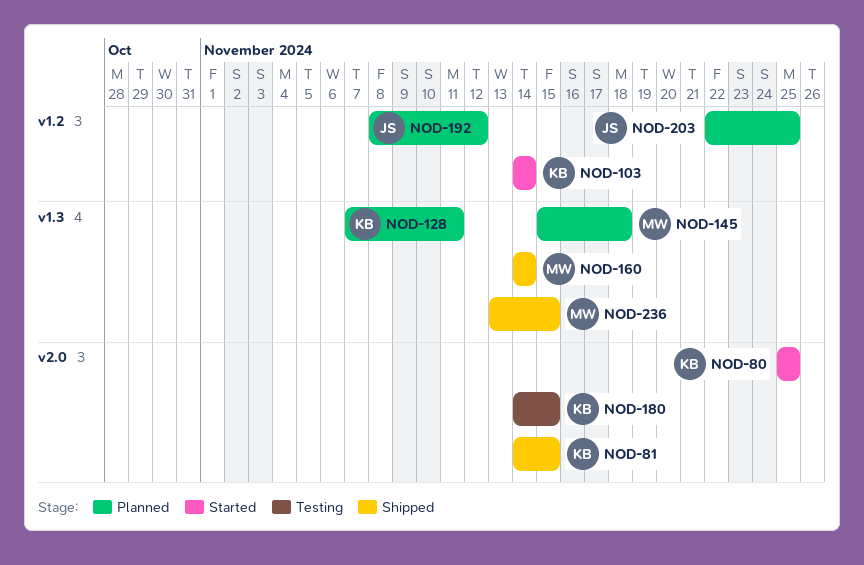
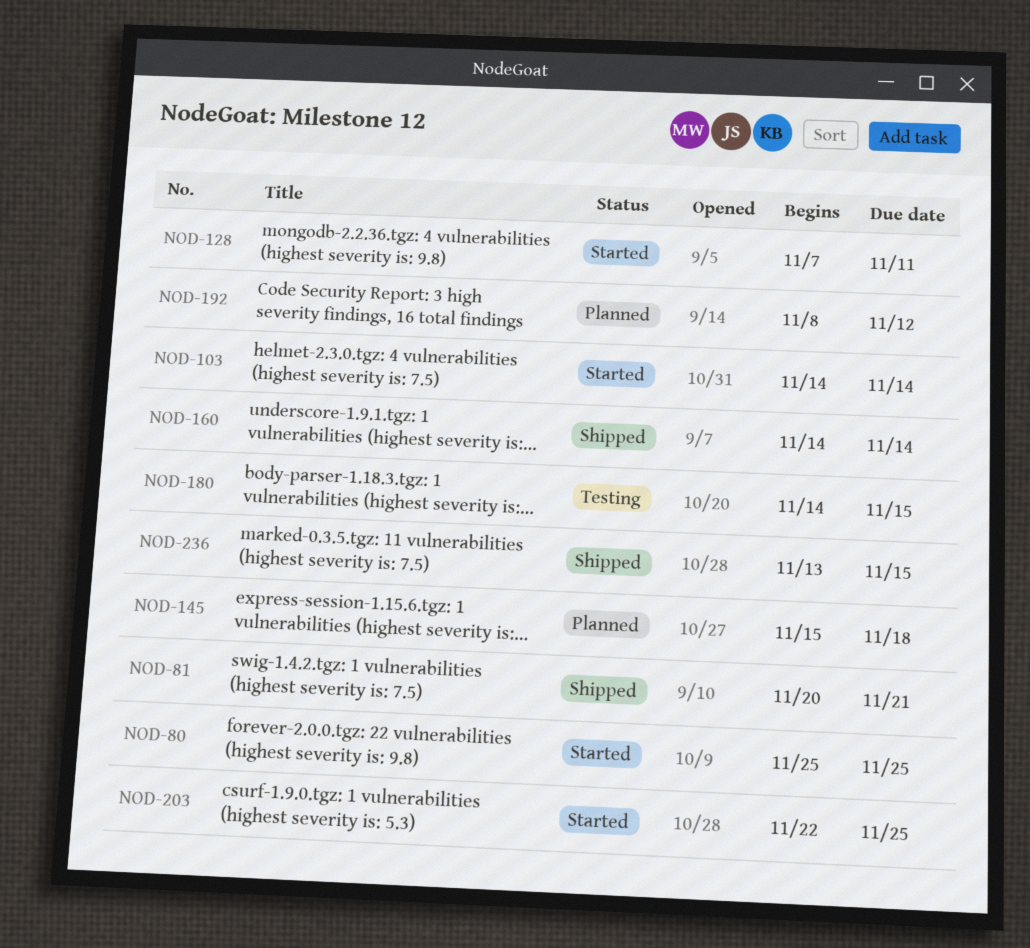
NOD-81, start: Nov 14 -> Nov 20
NOD-81, due: Nov 15 -> Nov 21
NOD-128, status: Planned -> Started
NOD-203, status: Planned -> Started

